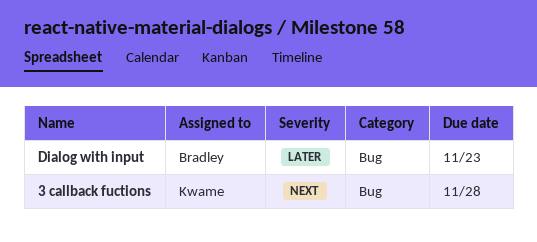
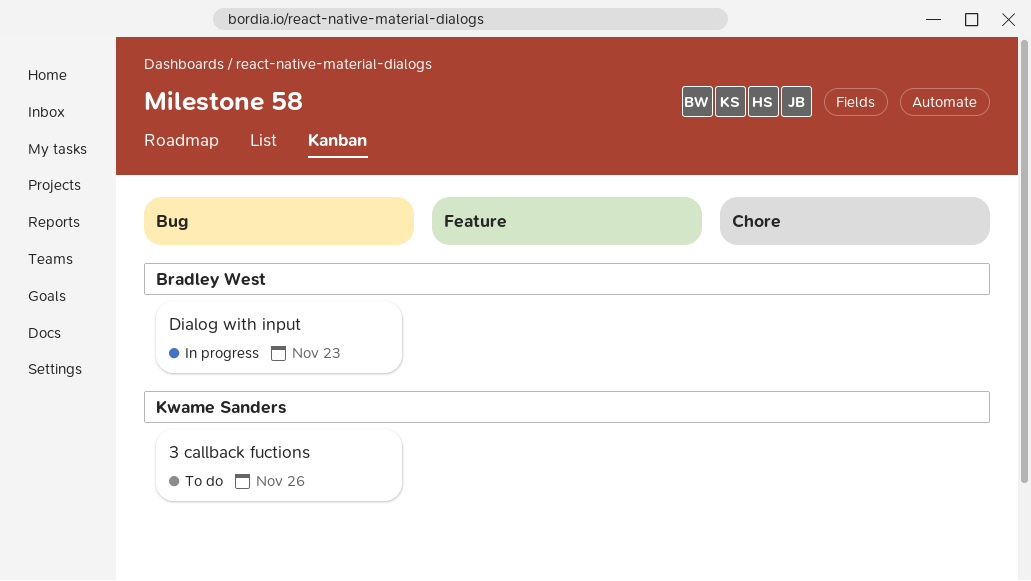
3 callback fuctions, due: Nov 28 -> Nov 26

